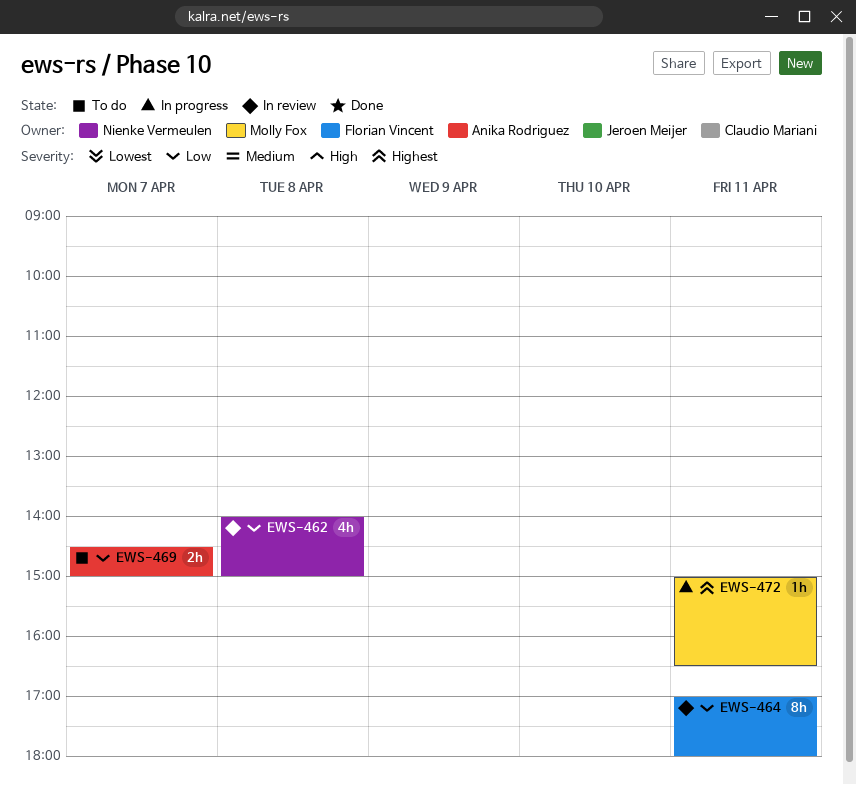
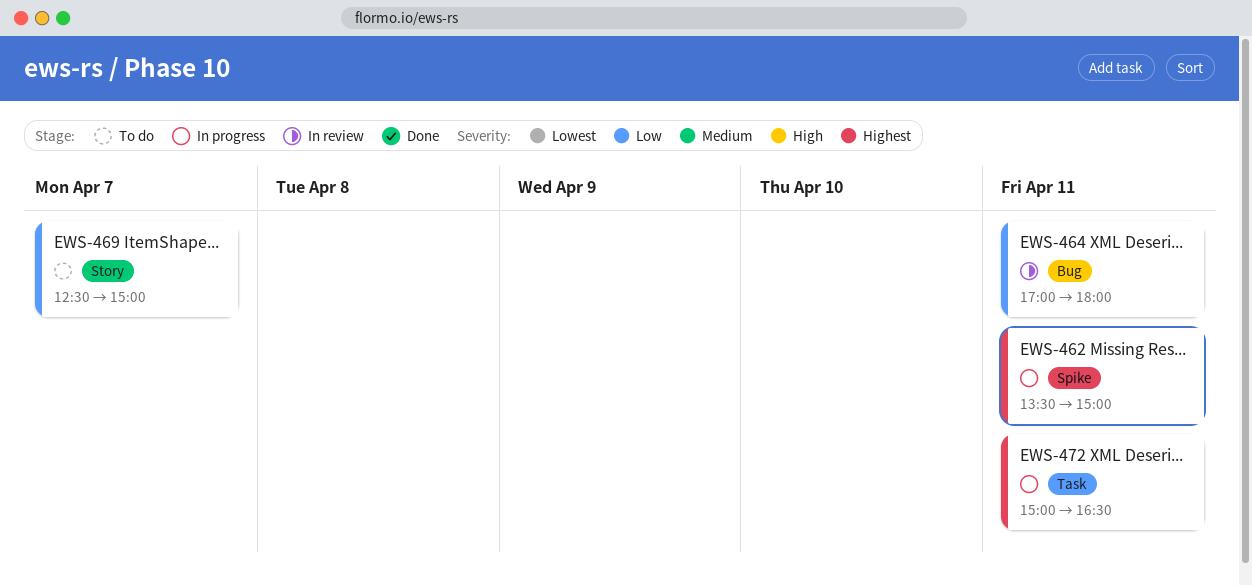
EWS-462, status: In review -> In progress
EWS-462, priority: Low -> Highest
EWS-462, day: Apr 8 -> Apr 11
EWS-462, begins: 14:00 -> 13:30
EWS-469, begins: 14:30 -> 12:30

